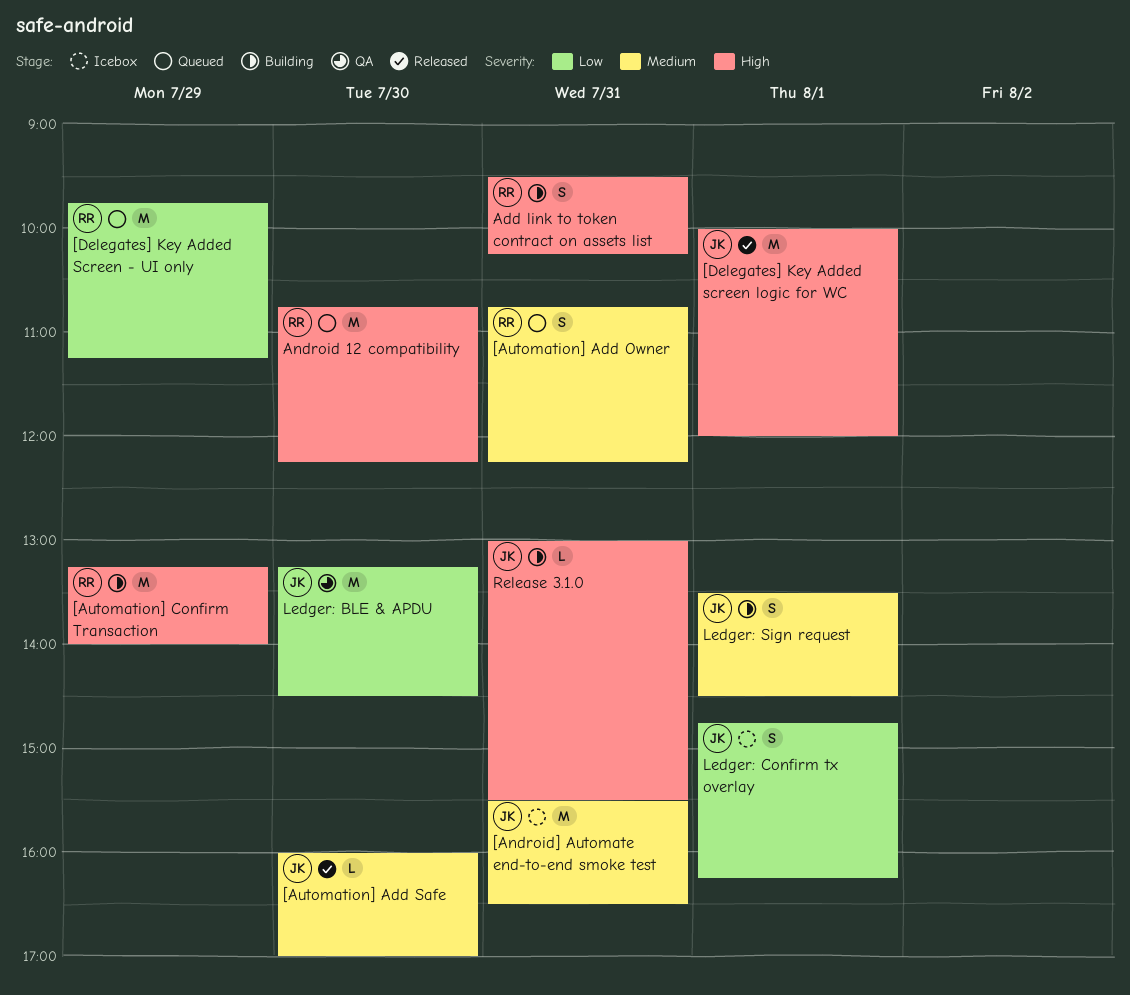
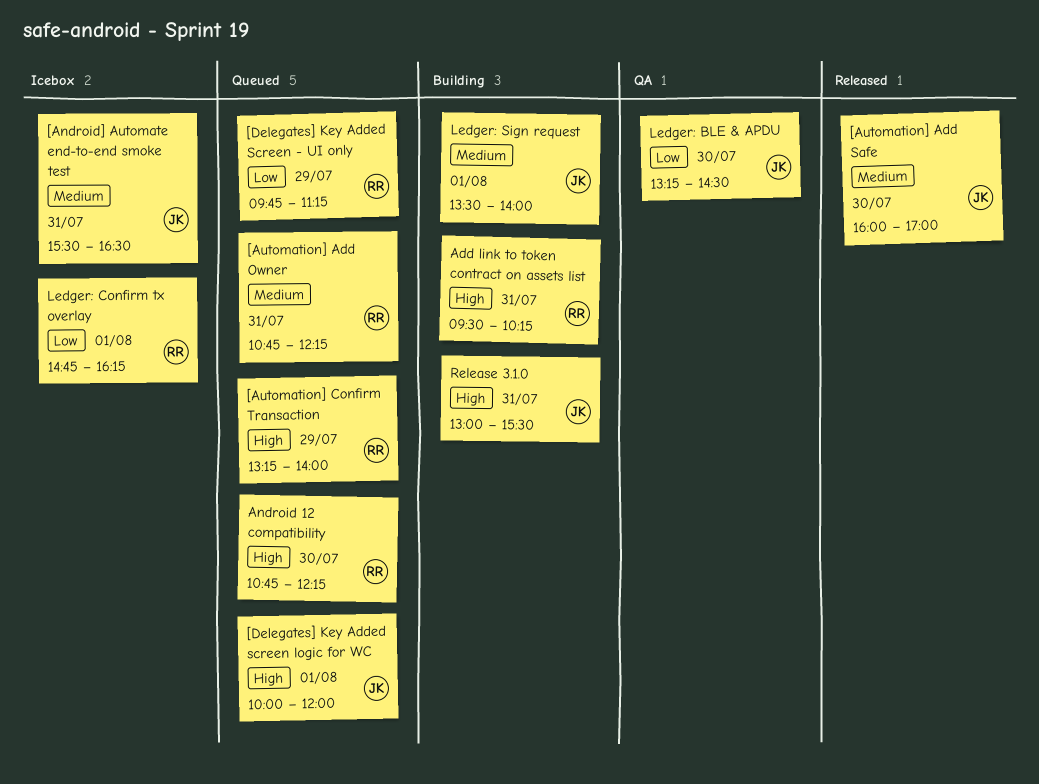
[Automation] Confirm Transaction, status: Building -> Queued
[Delegates] Key Added screen logic for WC, status: Released -> Queued
Ledger: Confirm tx overlay, owner: JK -> RR
Ledger: Sign request, ends: 14:30 -> 14:00

